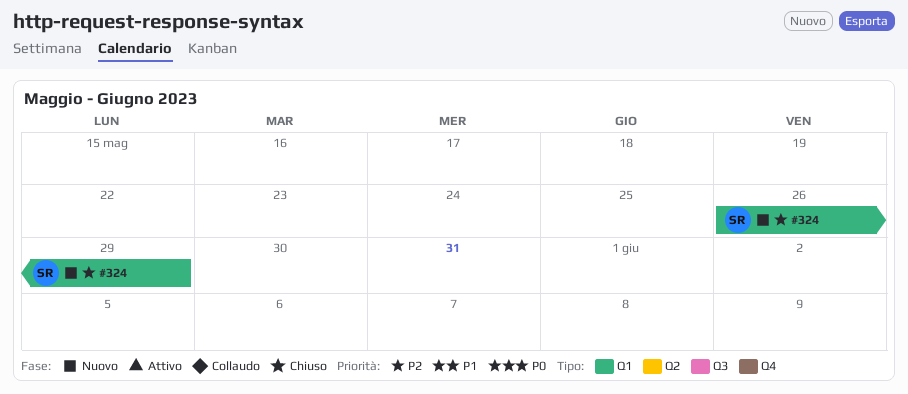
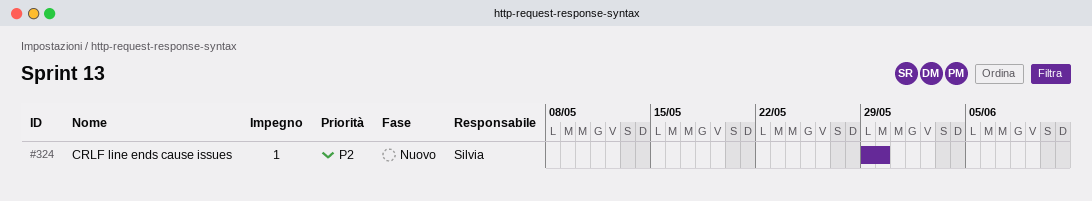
#324, start: May 26 -> May 29
#324, due: May 29 -> May 30

